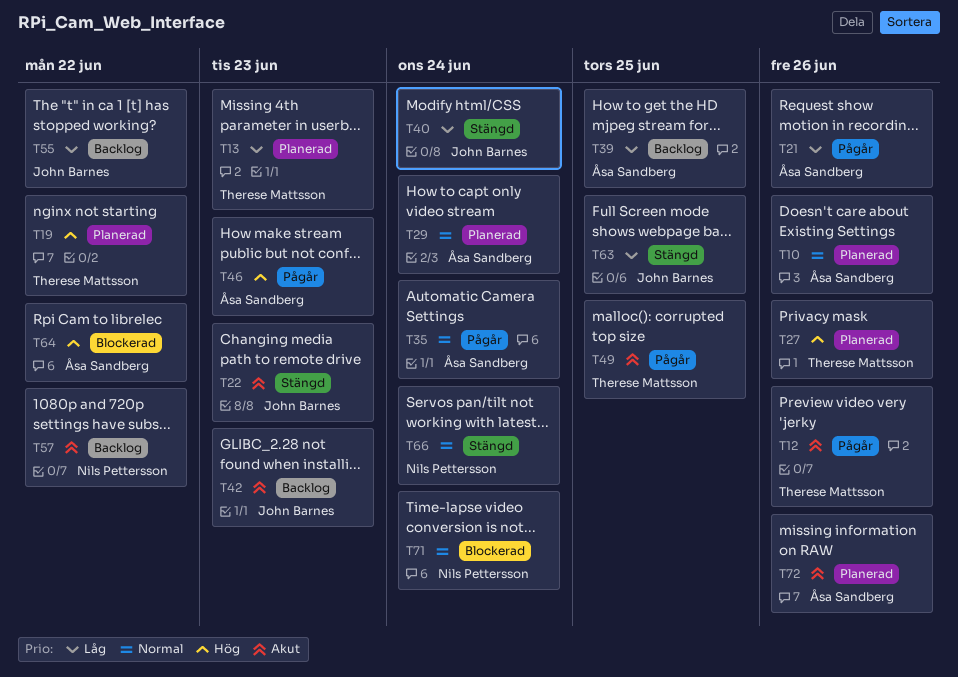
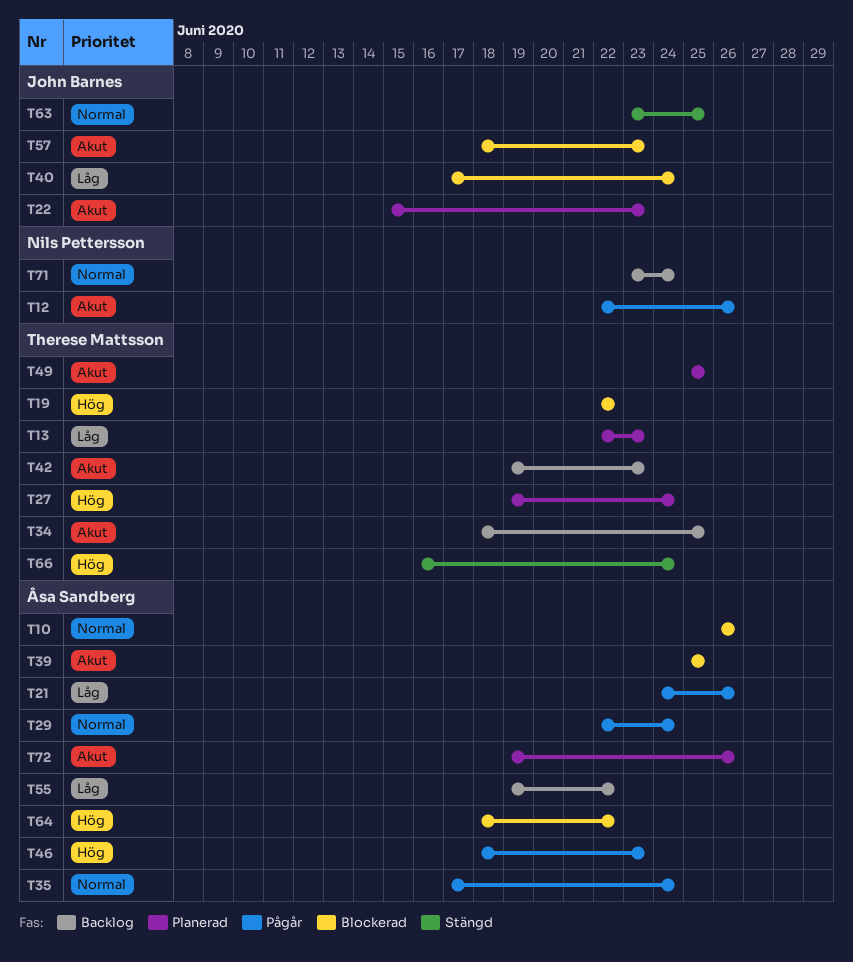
T10, status: Planerad -> Blockerad
T12, owner: Therese Mattsson -> Nils Pettersson
T19, status: Planerad -> Blockerad
T22, status: Stängd -> Planerad
T27, due: Jun 26 -> Jun 24
T29, status: Planerad -> Pågår
T34: none -> present
T39, status: Backlog -> Blockerad
T39, priority: Låg -> Akut
T40, status: Stängd -> Blockerad
T42, owner: John Barnes -> Therese Mattsson
T49, status: Pågår -> Planerad
T55, owner: John Barnes -> Åsa Sandberg
T57, status: Backlog -> Blockerad
T57, owner: Nils Pettersson -> John Barnes
T57, due: Jun 22 -> Jun 23
T63, priority: Låg -> Normal
T66, owner: Nils Pettersson -> Therese Mattsson
T66, priority: Normal -> Hög
T71, status: Blockerad -> Backlog

